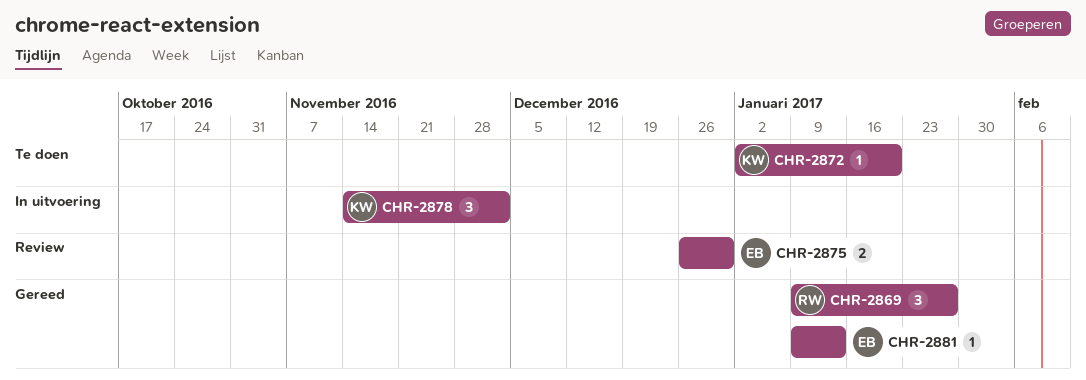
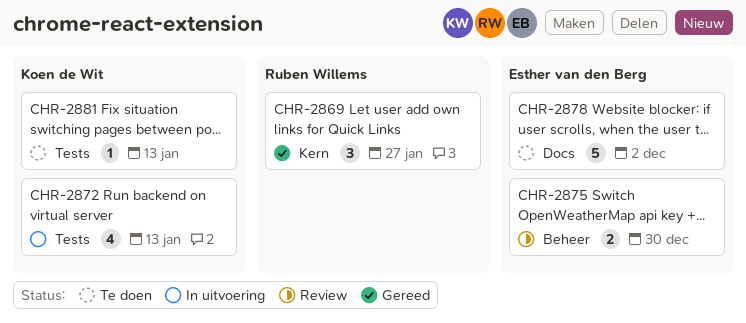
CHR-2872, status: Te doen -> In uitvoering
CHR-2872, estimate: 1 -> 4
CHR-2872, due: Jan 20 -> Jan 13
CHR-2878, status: In uitvoering -> Te doen
CHR-2878, owner: Koen de Wit -> Esther van den Berg
CHR-2878, estimate: 3 -> 5
CHR-2881, status: Gereed -> Te doen
CHR-2881, owner: Esther van den Berg -> Koen de Wit

